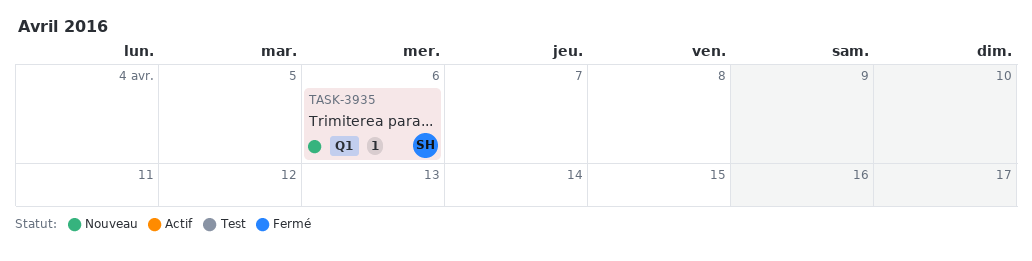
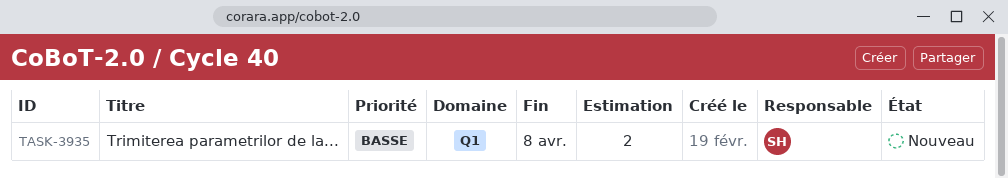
TASK-3935, estimate: 1 -> 2
TASK-3935, due: Apr 6 -> Apr 8

